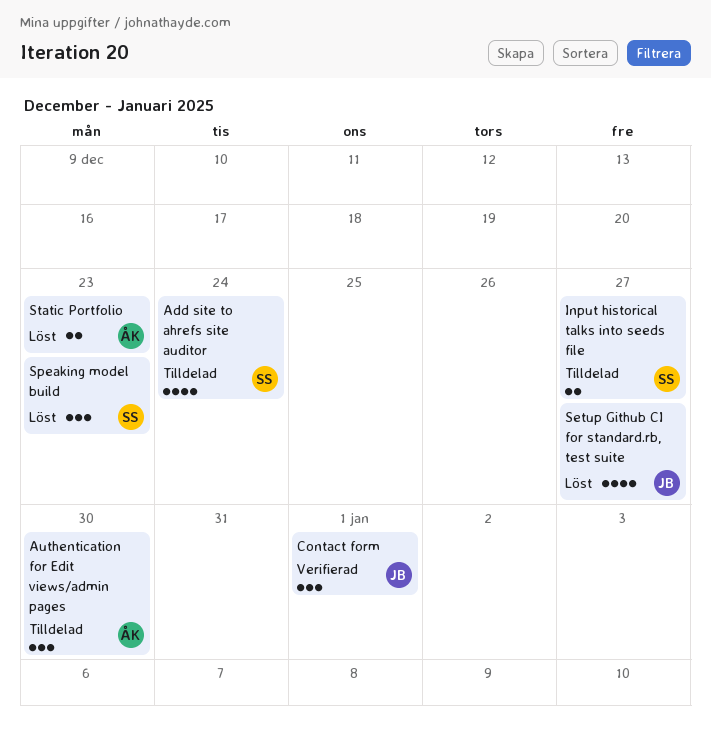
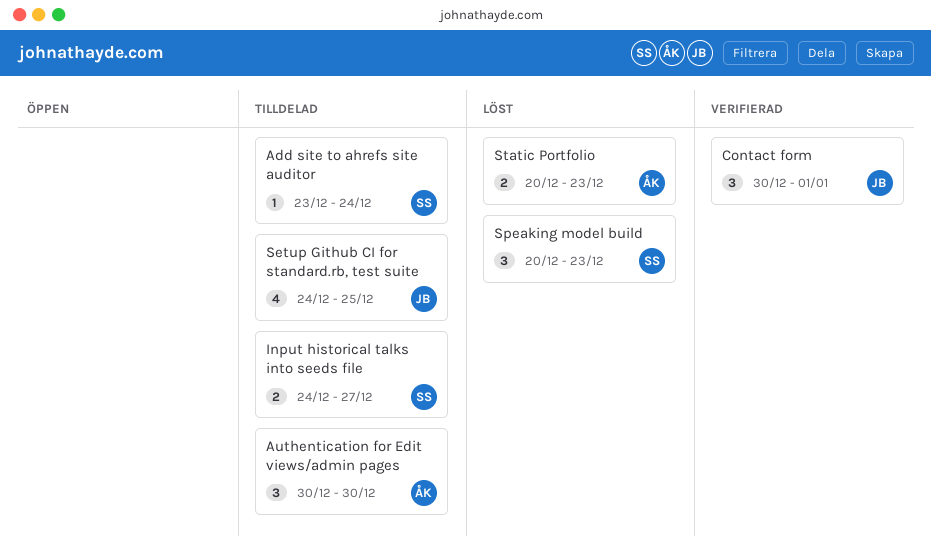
Add site to ahrefs site auditor, estimate: 4 -> 1
Setup Github CI for standard.rb, test suite, status: Löst -> Tilldelad
Setup Github CI for standard.rb, test suite, due: Dec 27 -> Dec 25

